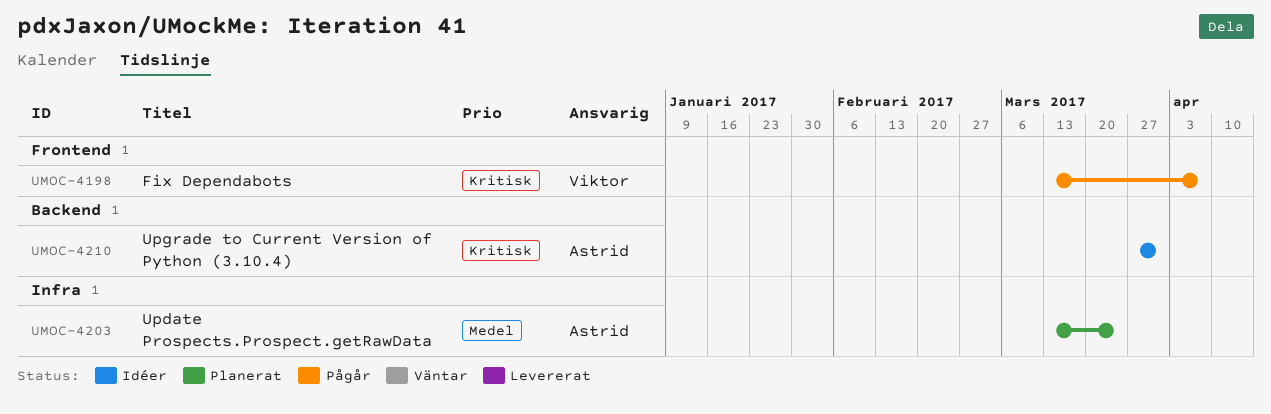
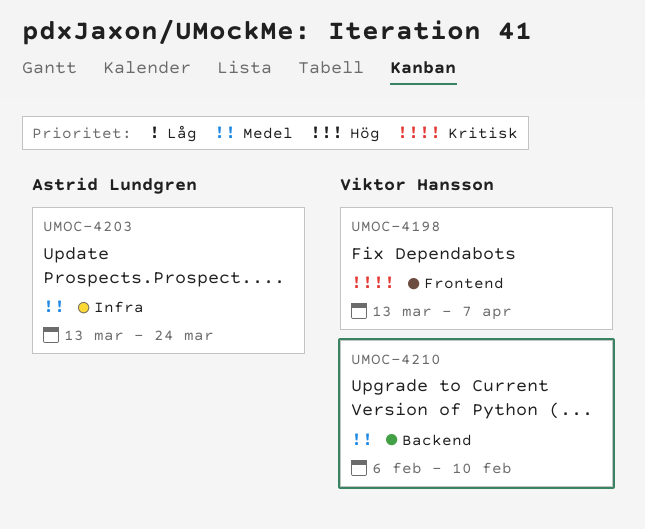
UMOC-4210, owner: Astrid Lundgren -> Viktor Hansson
UMOC-4210, priority: Kritisk -> Medel
UMOC-4210, start: Mar 27 -> Feb 6
UMOC-4210, due: Mar 31 -> Feb 10

